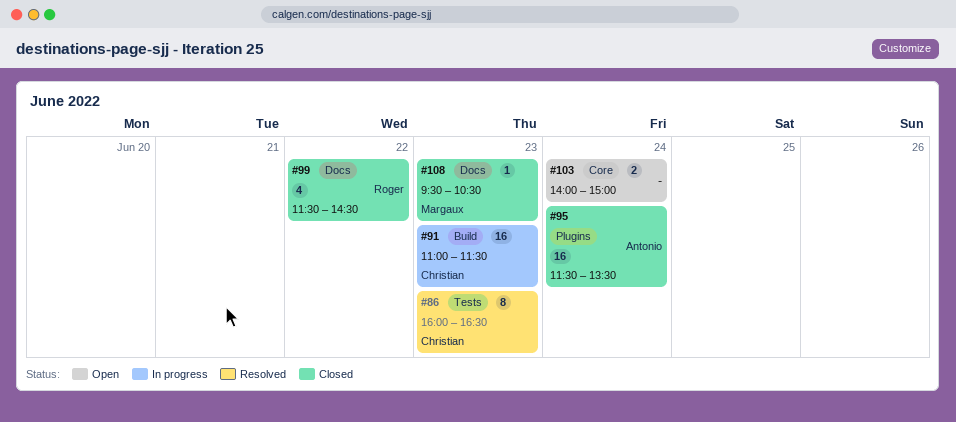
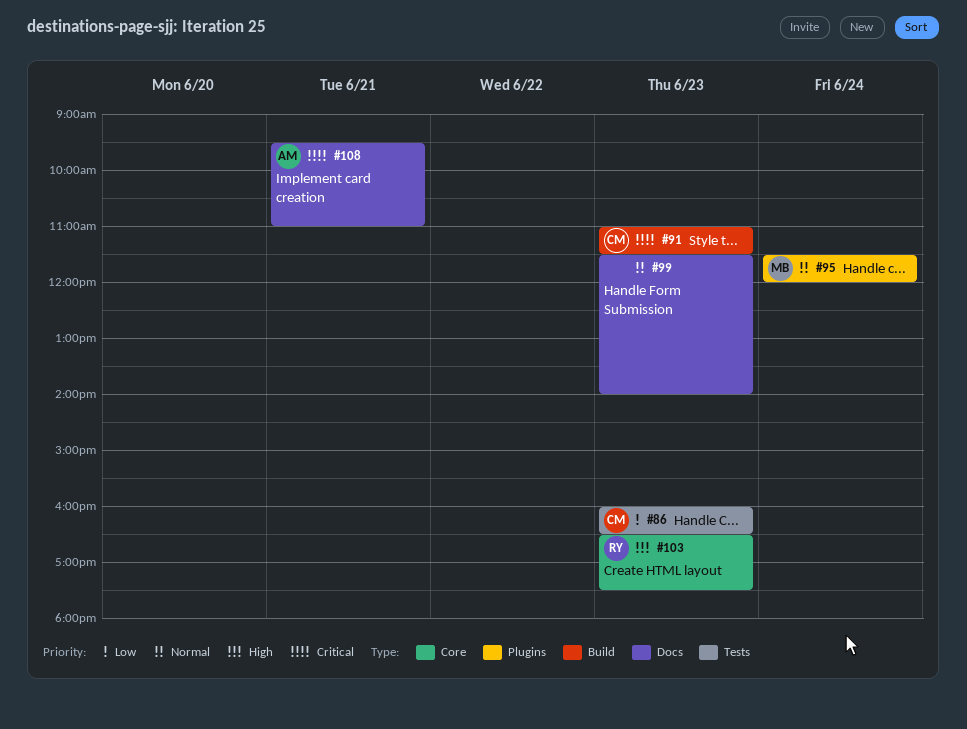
#95, owner: Antonio -> Margaux
#95, ends: 13:30 -> 12:00
#99, owner: Roger -> none
#99, day: Jun 22 -> Jun 23
#99, ends: 14:30 -> 14:00
#103, owner: none -> Roger
#103, day: Jun 24 -> Jun 23
#103, begins: 14:00 -> 16:30
#103, ends: 15:00 -> 17:30
#108, owner: Margaux -> Antonio
#108, day: Jun 23 -> Jun 21
#108, ends: 10:30 -> 11:00

